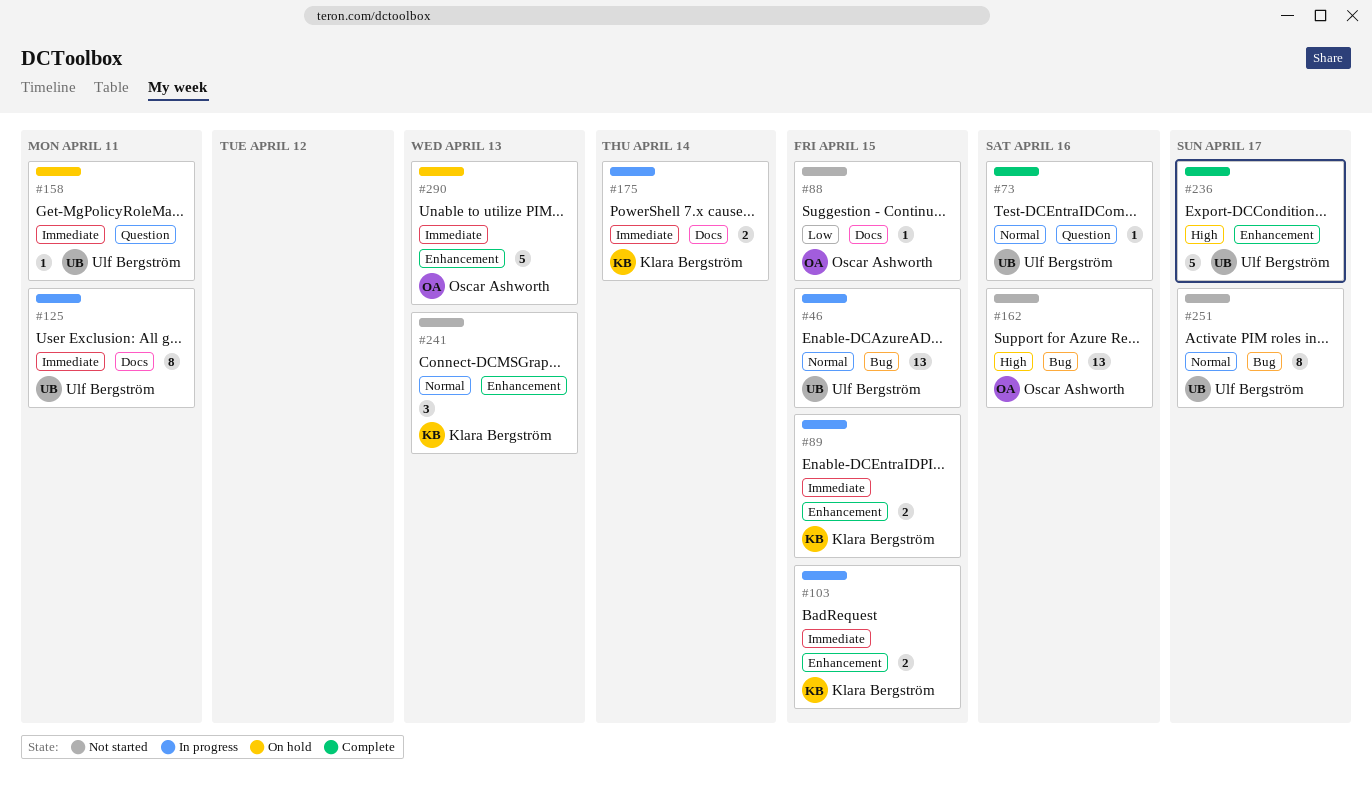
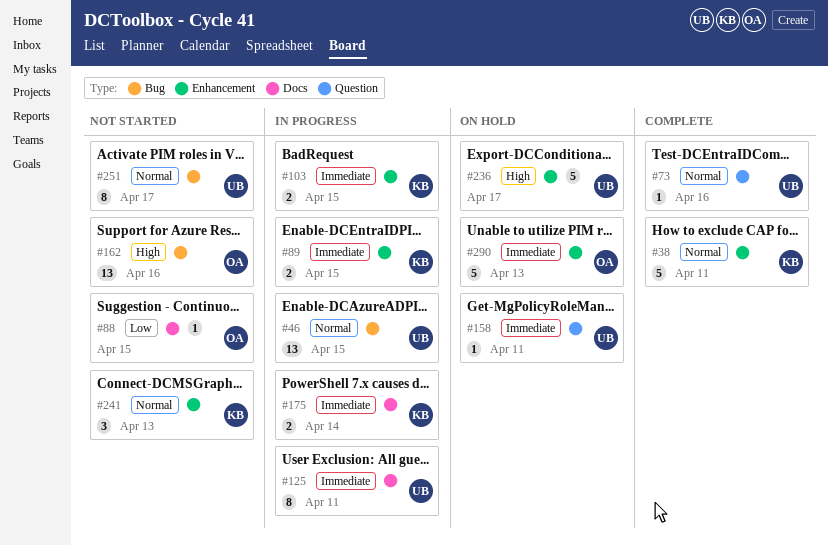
#38: none -> present
#236, status: Complete -> On hold

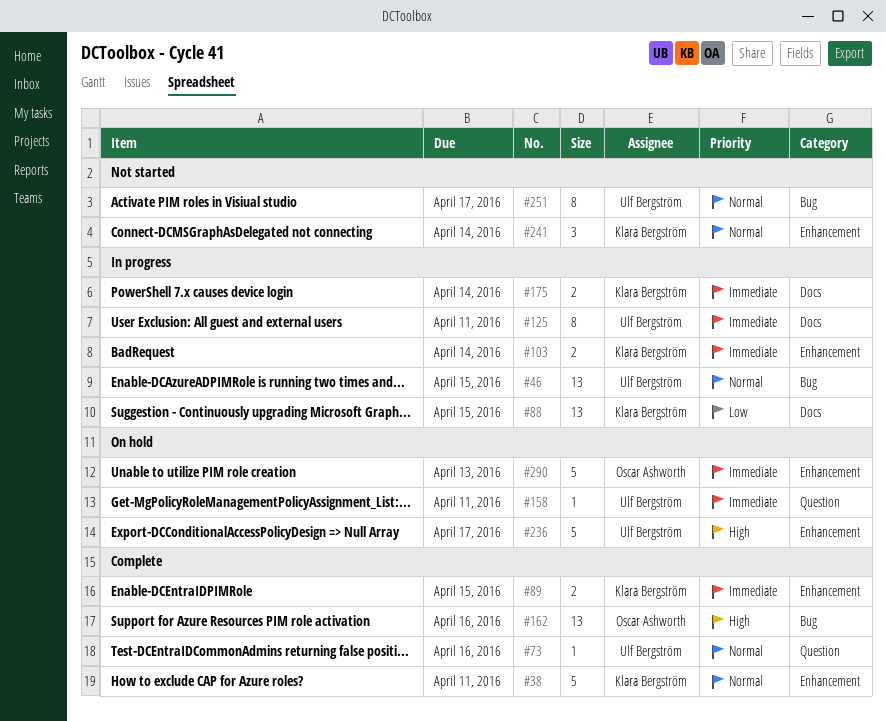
#88, status: Not started -> In progress
#88, owner: Oscar Ashworth -> Klara Bergström
#88, estimate: 1 -> 13
#89, status: In progress -> Complete
#103, due: Apr 15 -> Apr 14
#162, status: Not started -> Complete
#241, due: Apr 13 -> Apr 14

